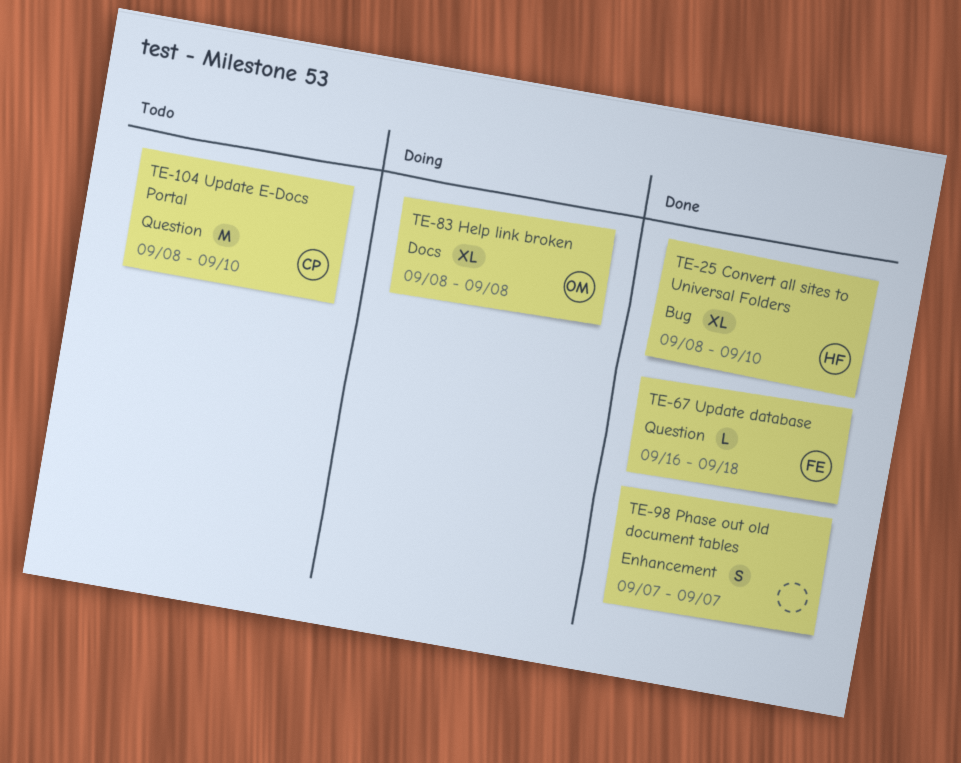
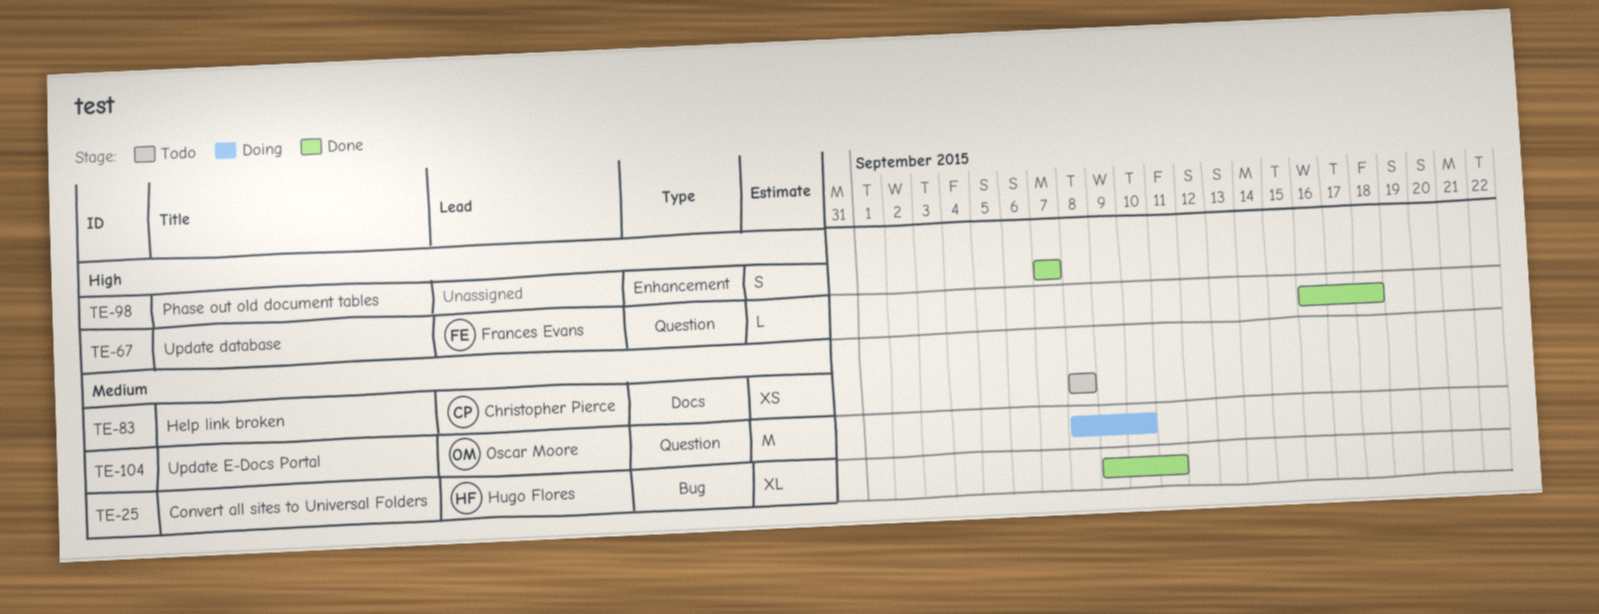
TE-25, start: Sep 8 -> Sep 9
TE-25, due: Sep 10 -> Sep 11
TE-83, status: Doing -> Todo
TE-83, owner: Oscar Moore -> Christopher Pierce
TE-83, estimate: XL -> XS
TE-104, status: Todo -> Doing
TE-104, owner: Christopher Pierce -> Oscar Moore

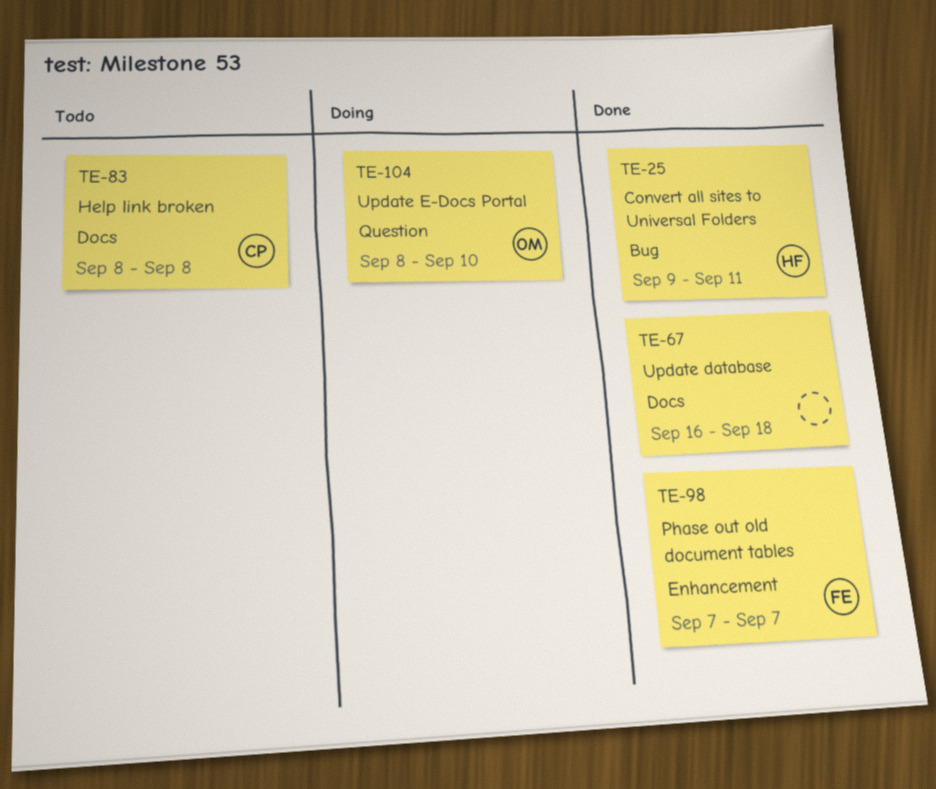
TE-67, owner: Frances Evans -> none
TE-67, label: Question -> Docs
TE-98, owner: none -> Frances Evans

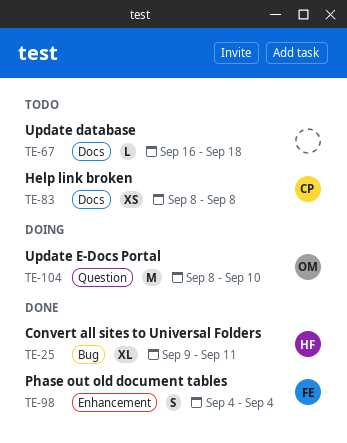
TE-67, status: Done -> Todo
TE-98, start: Sep 7 -> Sep 4
TE-98, due: Sep 7 -> Sep 4

